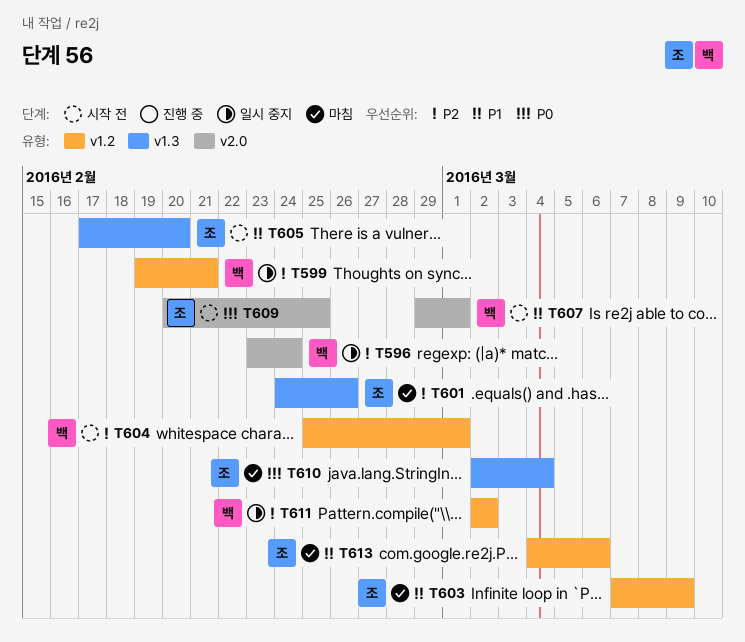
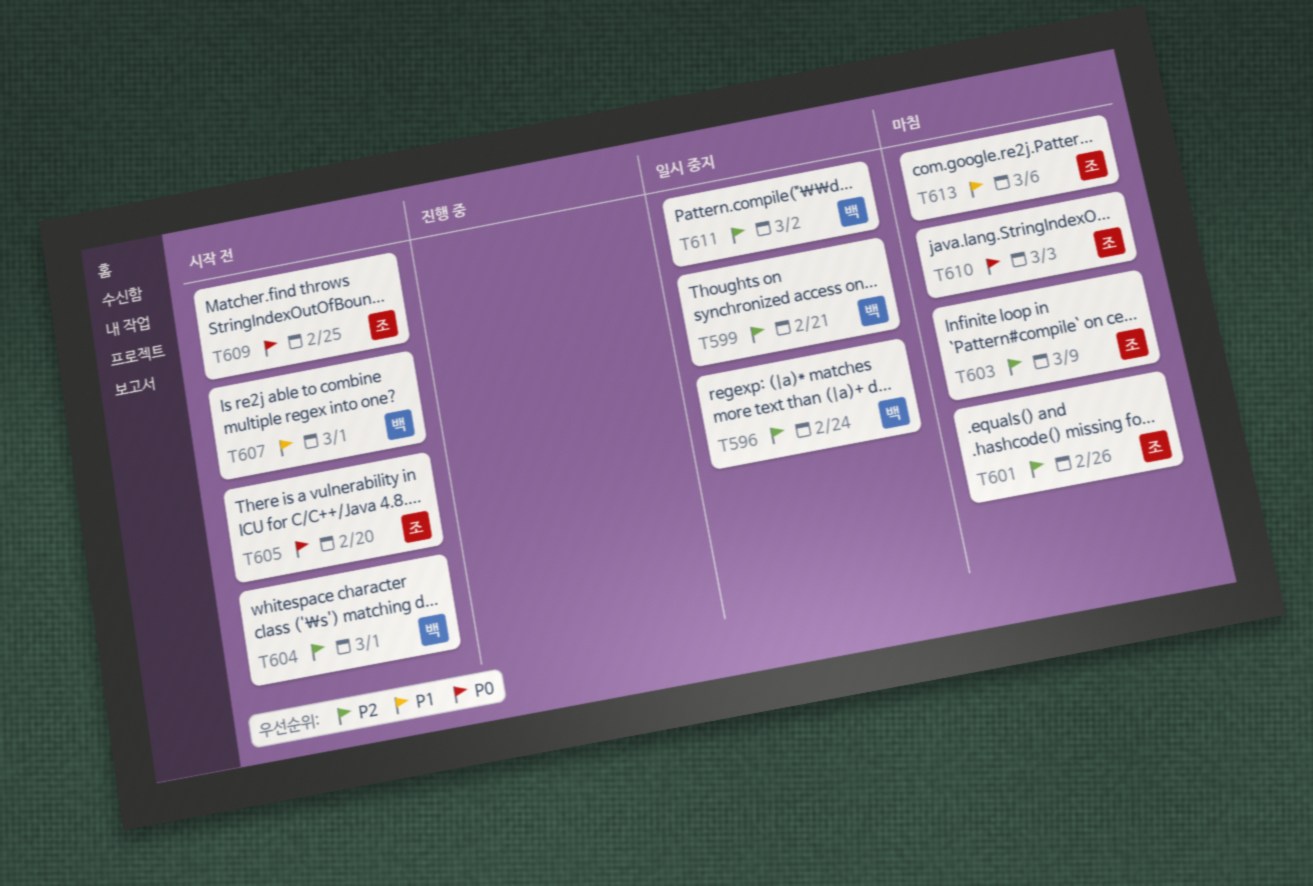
T603, priority: P1 -> P2
T605, priority: P1 -> P0
T610, due: Mar 4 -> Mar 3

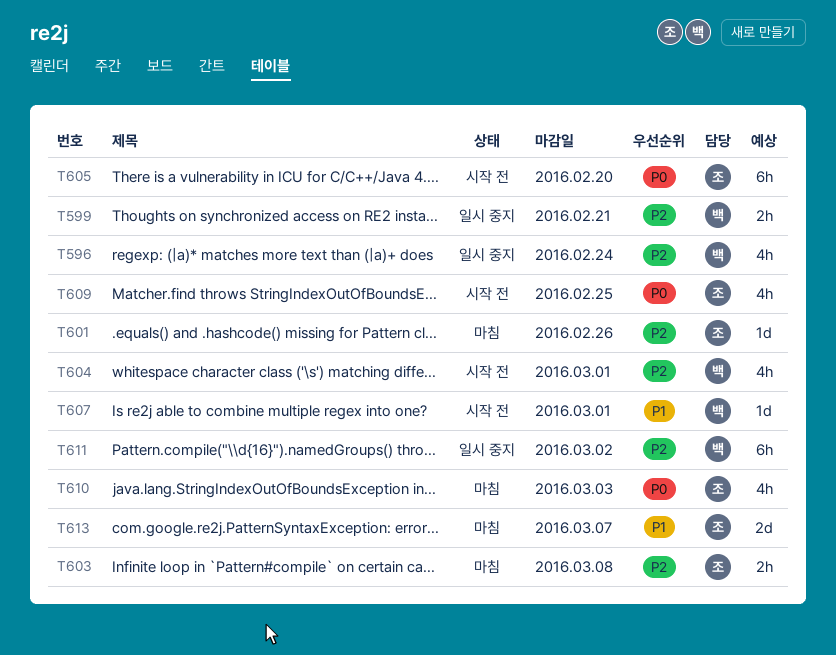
T603, due: Mar 9 -> Mar 8
T613, due: Mar 6 -> Mar 7

